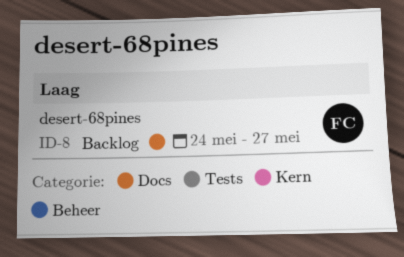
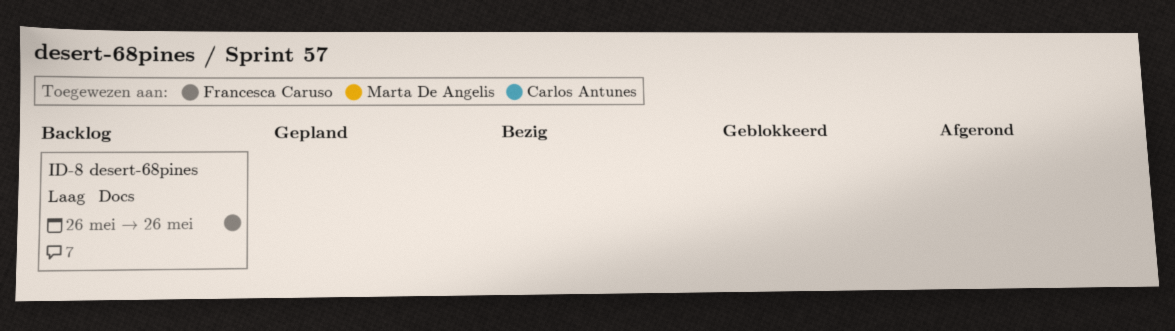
ID-8, start: May 24 -> May 26
ID-8, due: May 27 -> May 26

